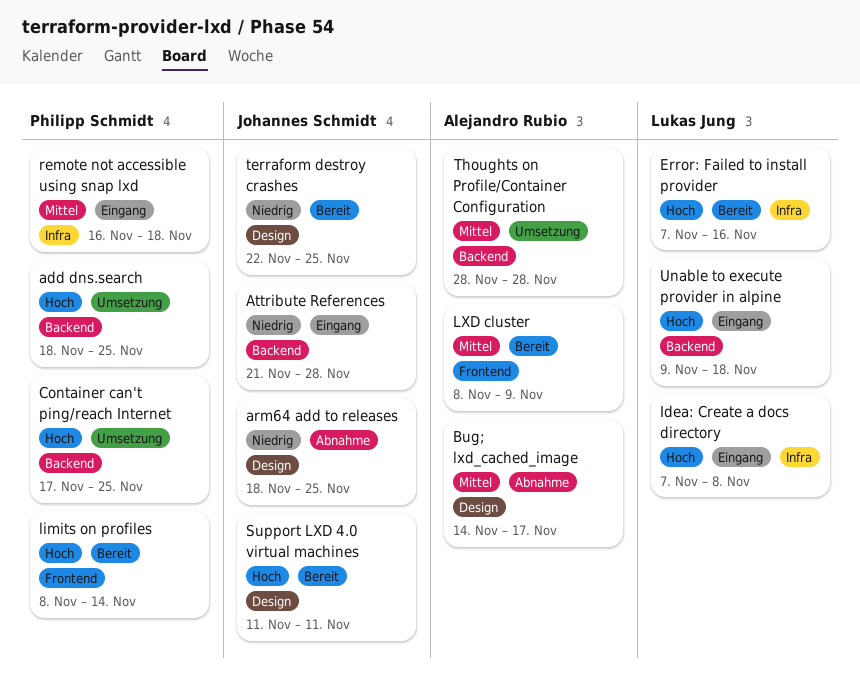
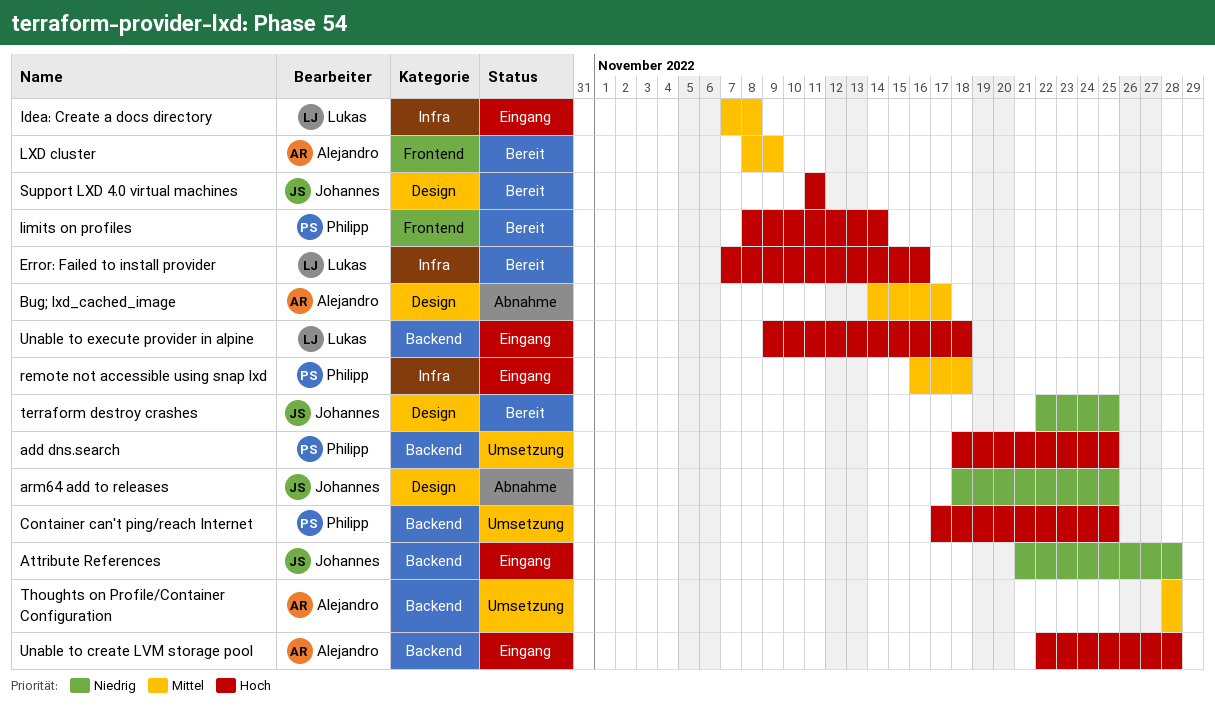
Idea: Create a docs directory, priority: Hoch -> Mittel
Unable to create LVM storage pool: none -> present

